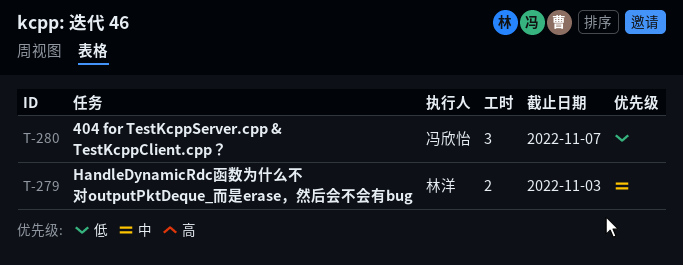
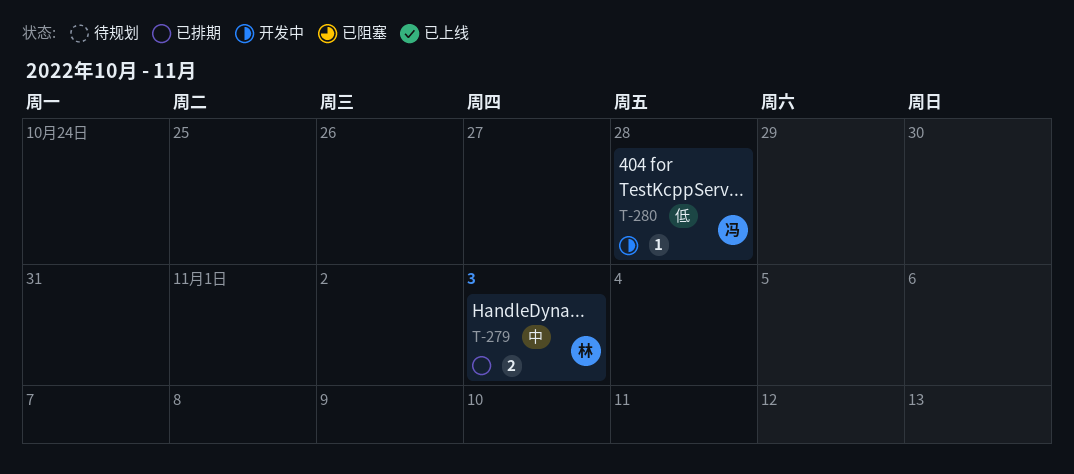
T-280, estimate: 3 -> 1
T-280, due: Nov 7 -> Oct 28

